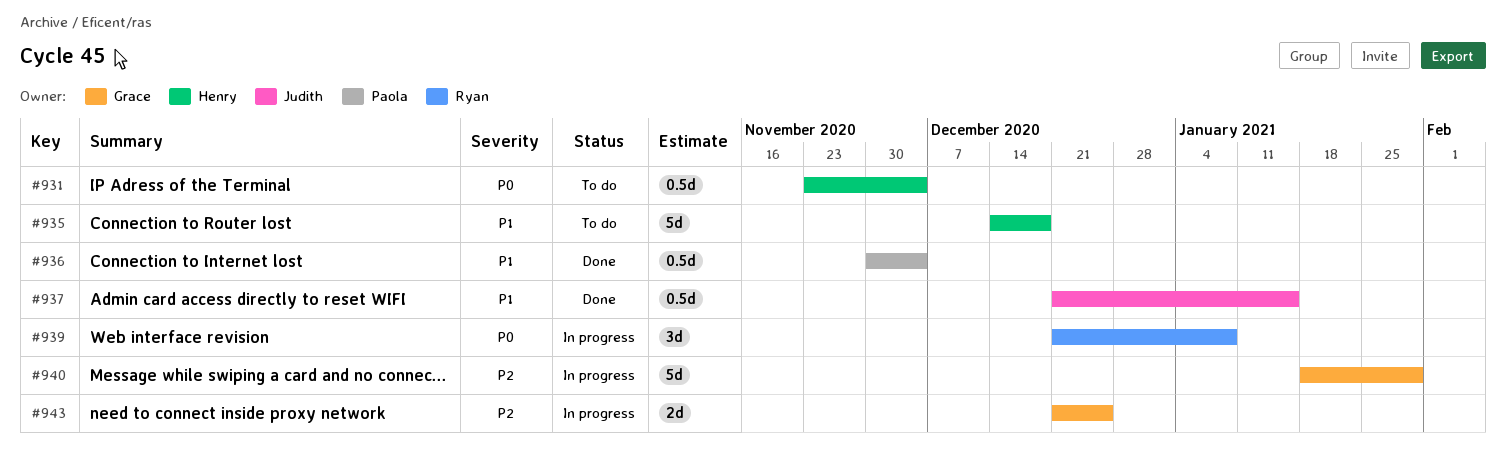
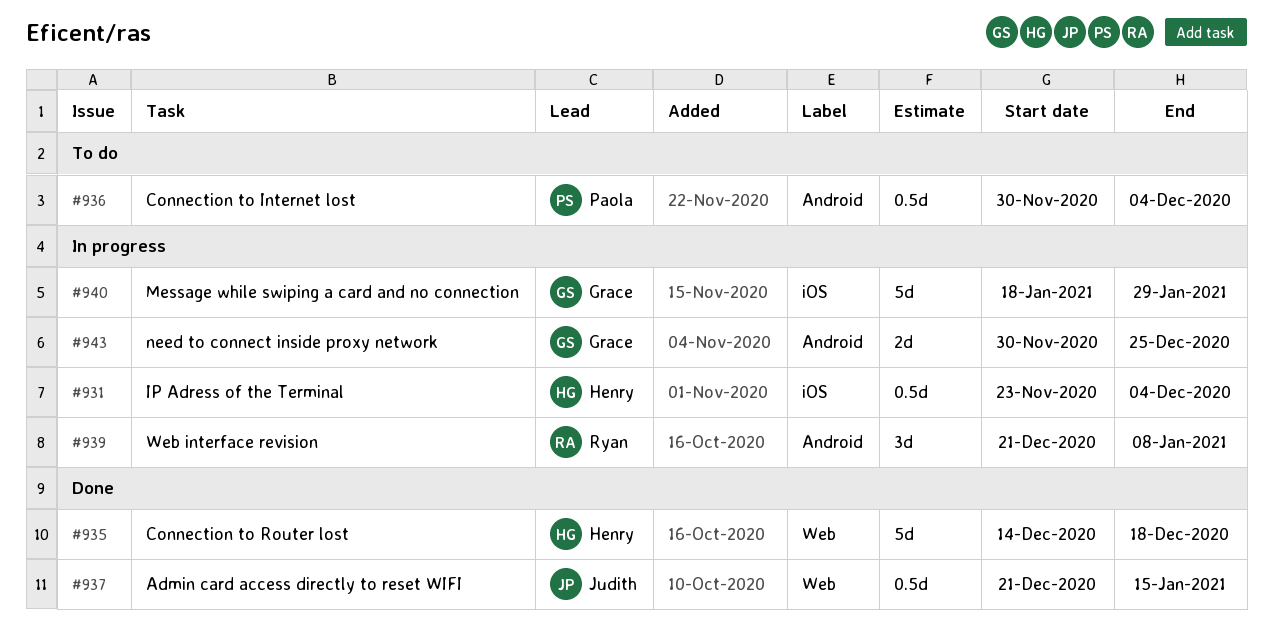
#931, status: To do -> In progress
#935, status: To do -> Done
#936, status: Done -> To do
#943, start: Dec 21 -> Nov 30

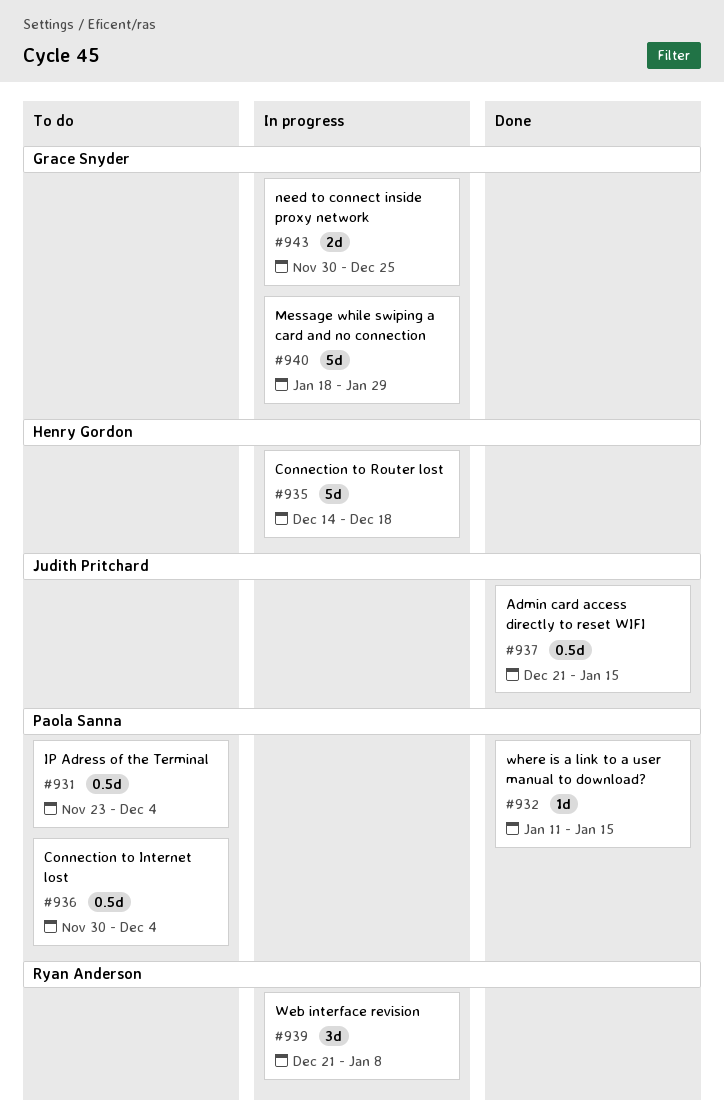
#931, status: In progress -> To do
#931, owner: Henry Gordon -> Paola Sanna
#932: none -> present
#935, status: Done -> In progress

